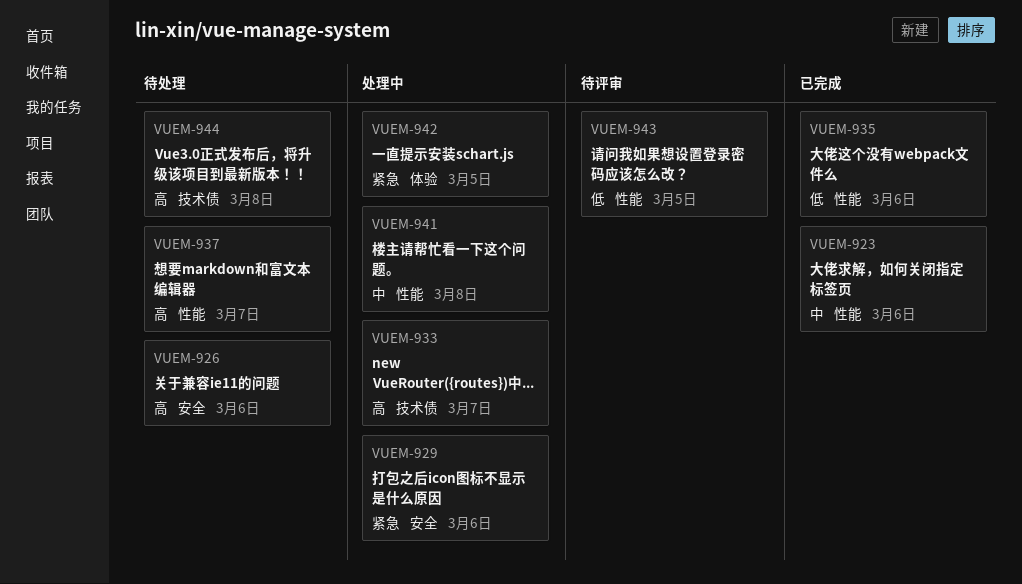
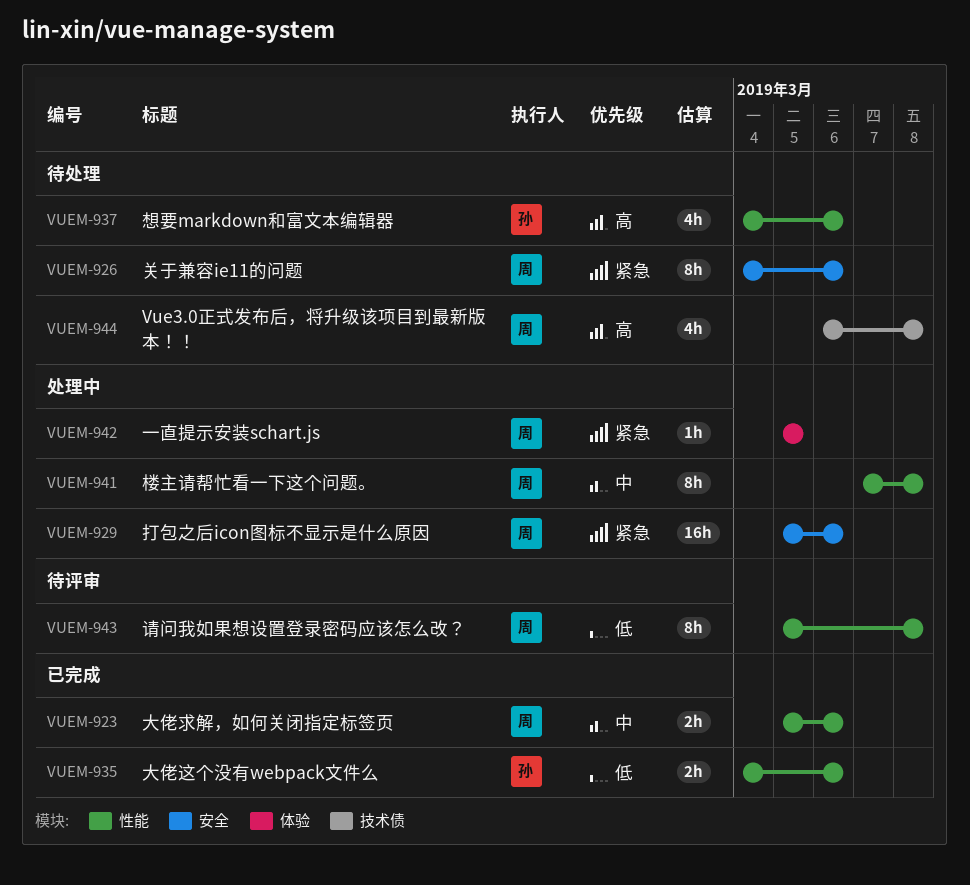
VUEM-926, priority: 高 -> 紧急
VUEM-933: present -> none
VUEM-937, due: Mar 7 -> Mar 6
VUEM-943, due: Mar 5 -> Mar 8

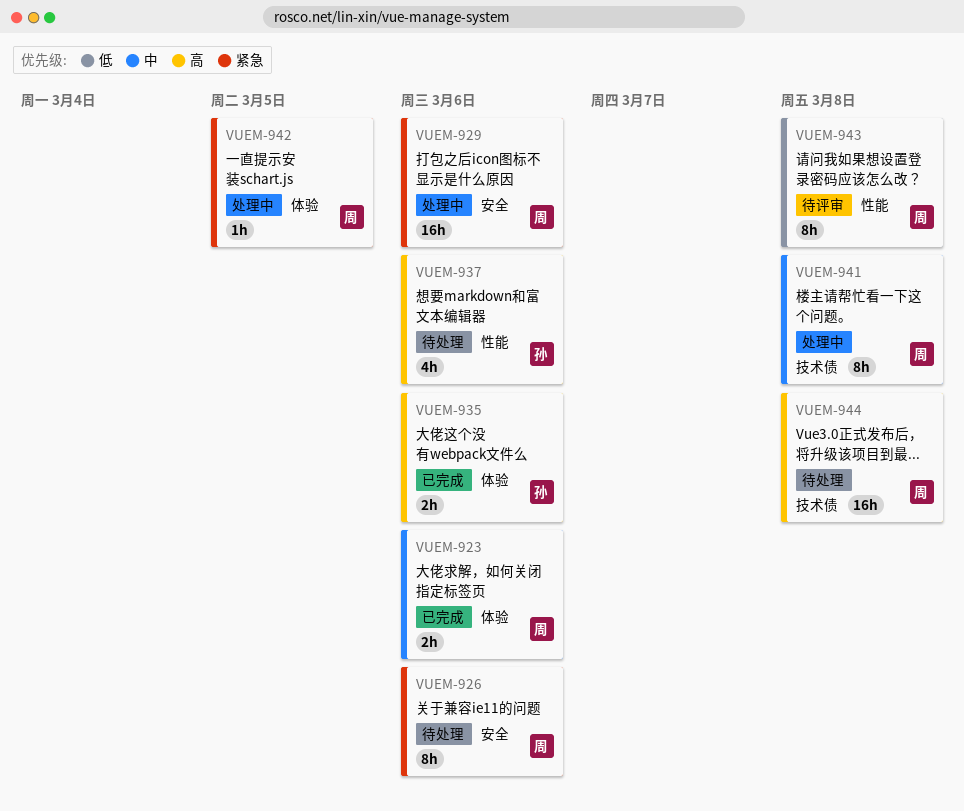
VUEM-923, label: 性能 -> 体验
VUEM-935, priority: 低 -> 高
VUEM-935, label: 性能 -> 体验
VUEM-941, label: 性能 -> 技术债
VUEM-944, estimate: 4h -> 16h

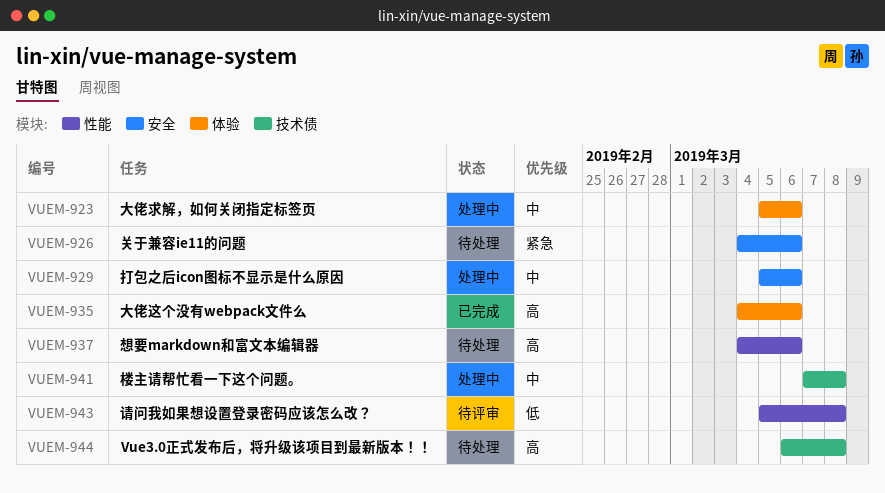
VUEM-923, status: 已完成 -> 处理中
VUEM-929, priority: 紧急 -> 中
VUEM-942: present -> none

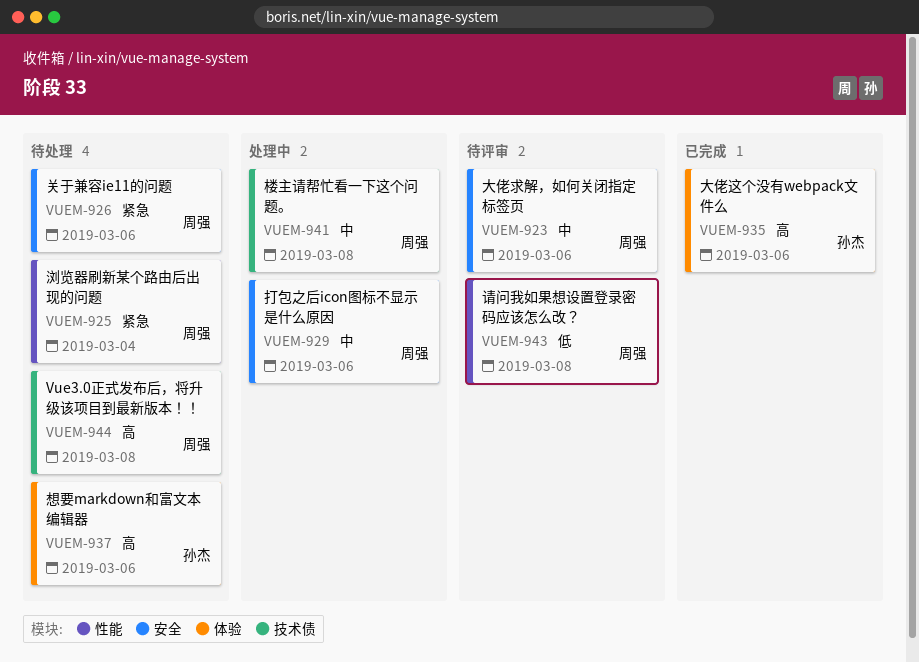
VUEM-923, status: 处理中 -> 待评审
VUEM-923, label: 体验 -> 安全
VUEM-925: none -> present
VUEM-937, label: 性能 -> 体验

